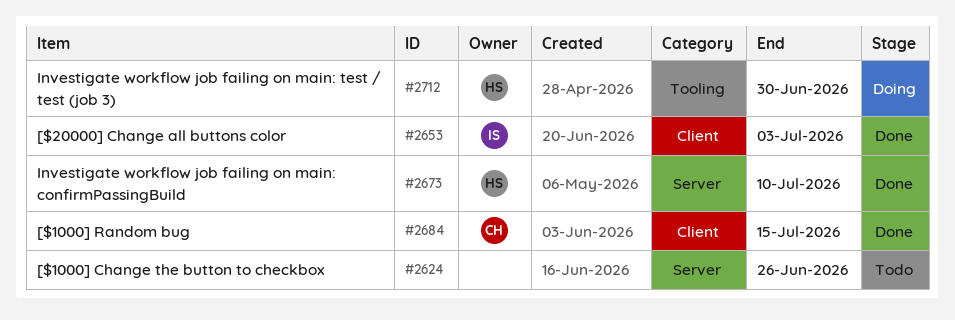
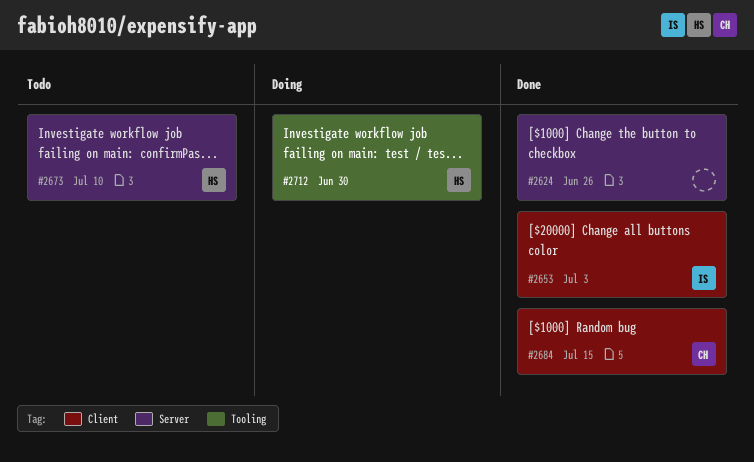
#2624, status: Todo -> Done
#2673, status: Done -> Todo

